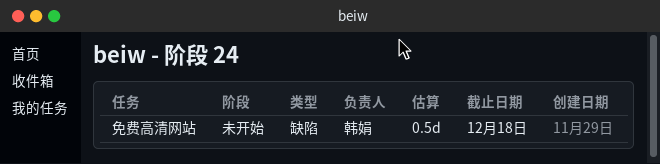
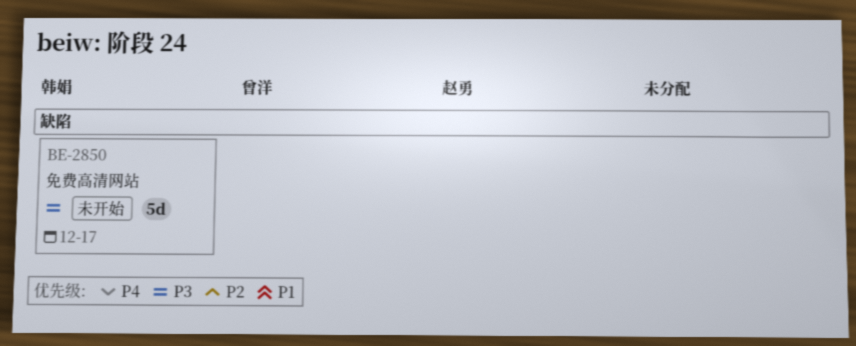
免费高清网站, estimate: 0.5d -> 5d
免费高清网站, due: Dec 18 -> Dec 17

